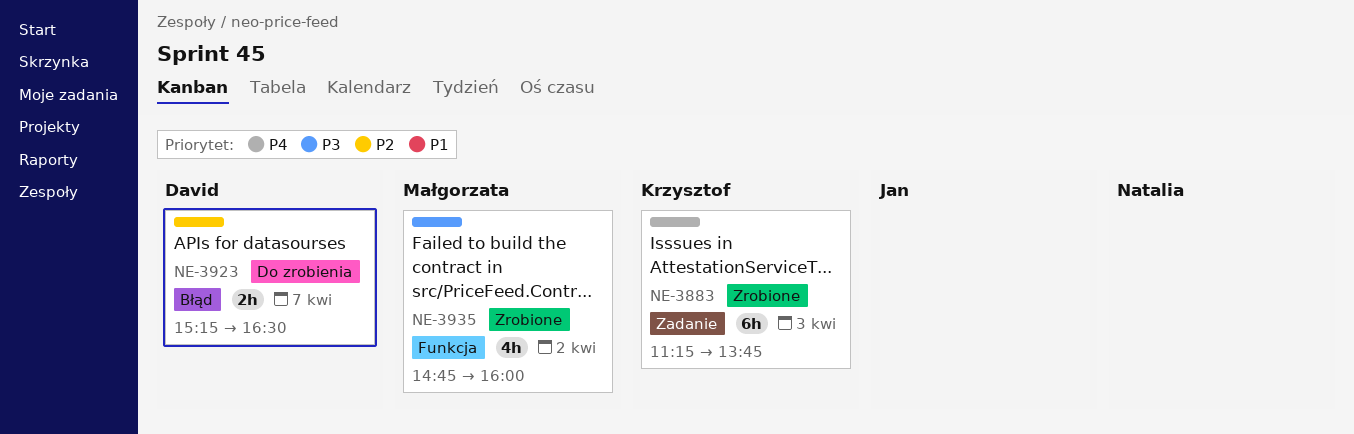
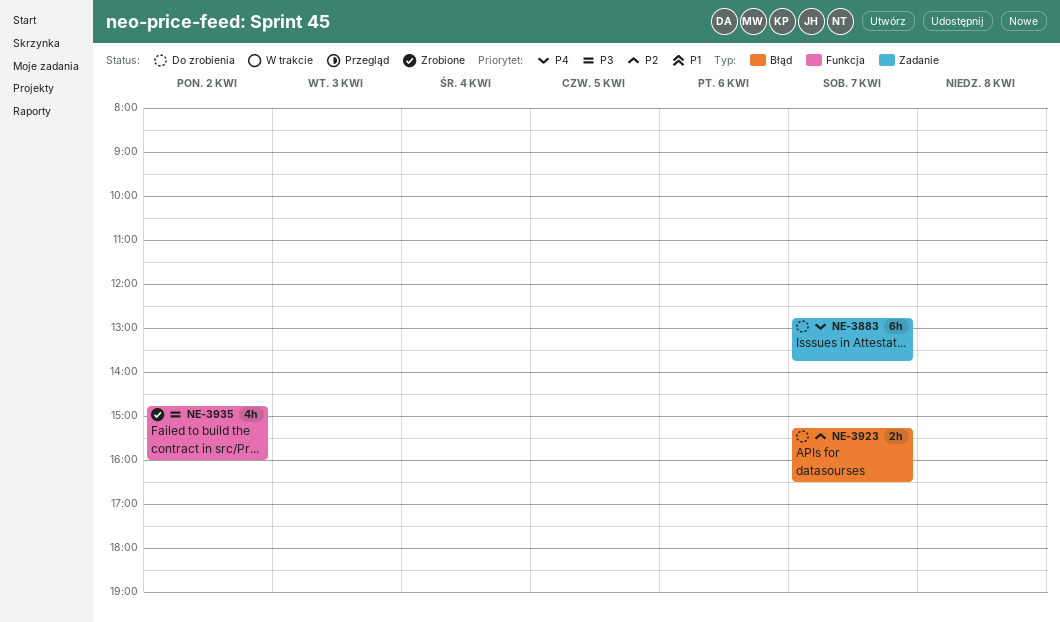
NE-3883, status: Zrobione -> Do zrobienia
NE-3883, day: Apr 3 -> Apr 7
NE-3883, begins: 11:15 -> 12:45

